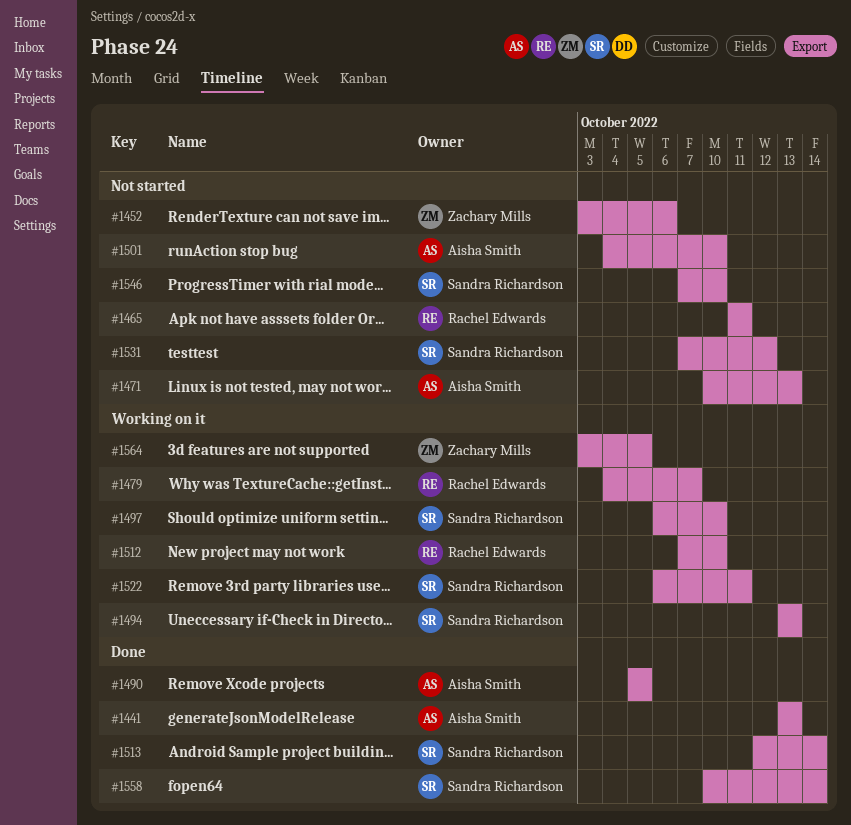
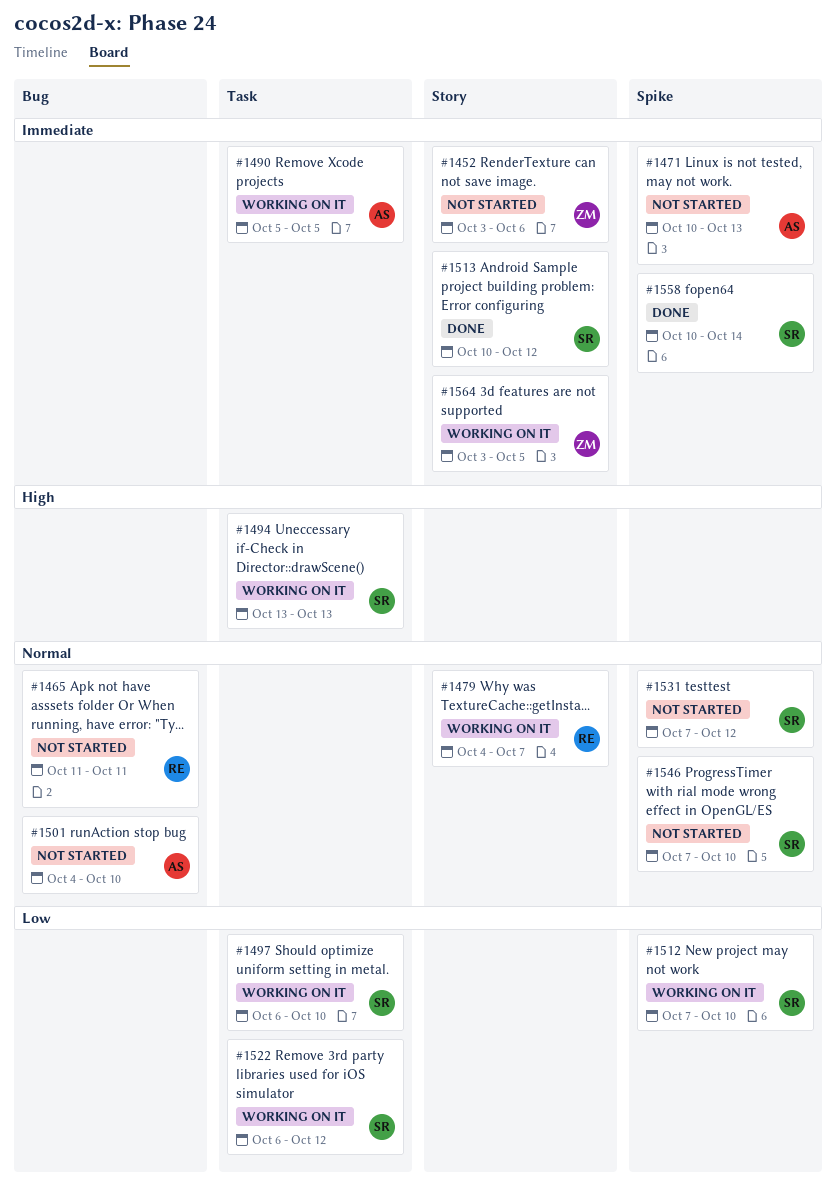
#1441: present -> none
#1490, status: Done -> Working on it
#1512, owner: Rachel Edwards -> Sandra Richardson
#1513, start: Oct 12 -> Oct 10
#1513, due: Oct 14 -> Oct 12
#1522, due: Oct 11 -> Oct 12

